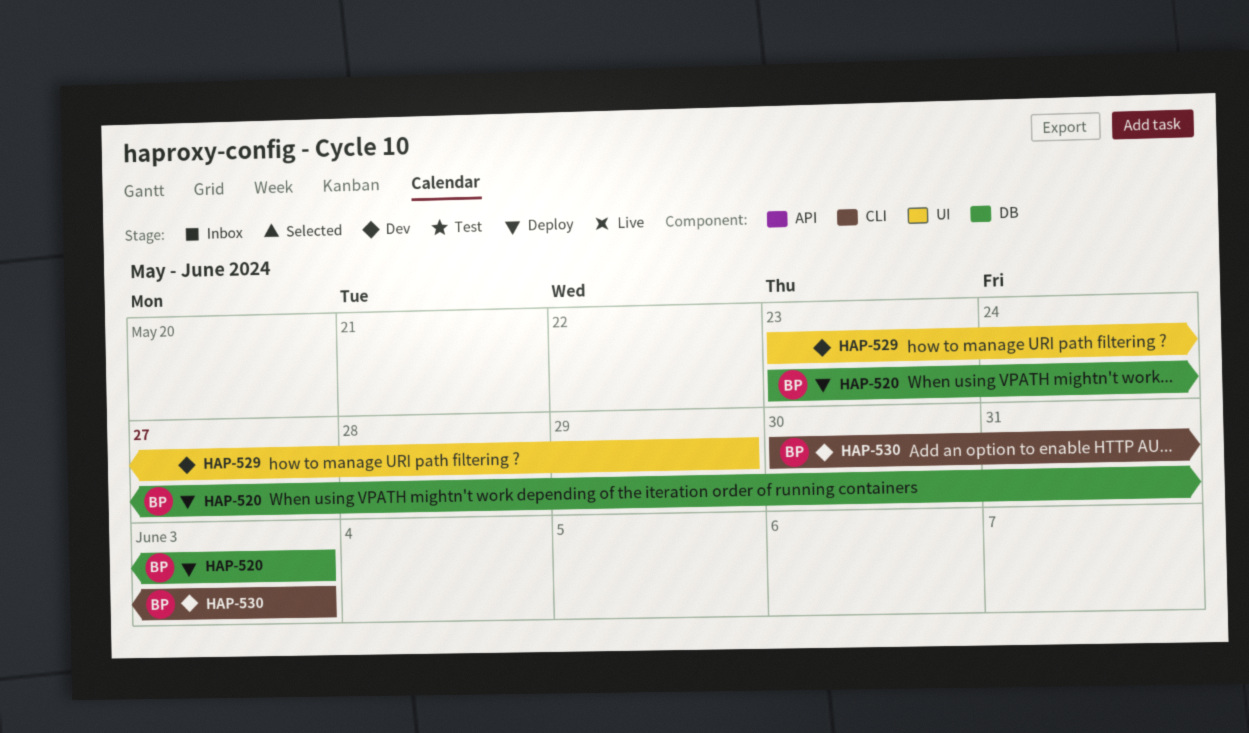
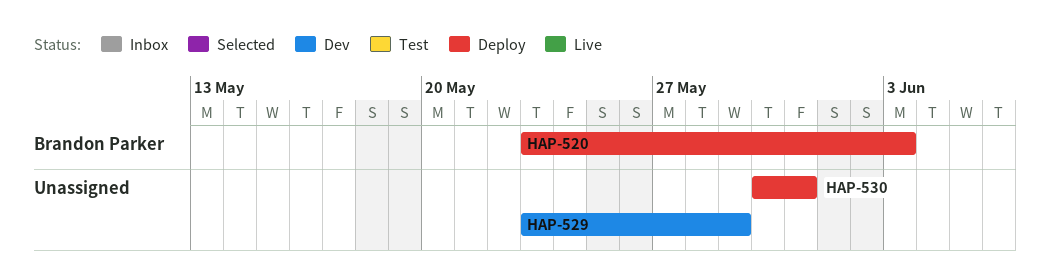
HAP-530, status: Dev -> Deploy
HAP-530, owner: Brandon Parker -> none
HAP-530, due: Jun 3 -> May 31

